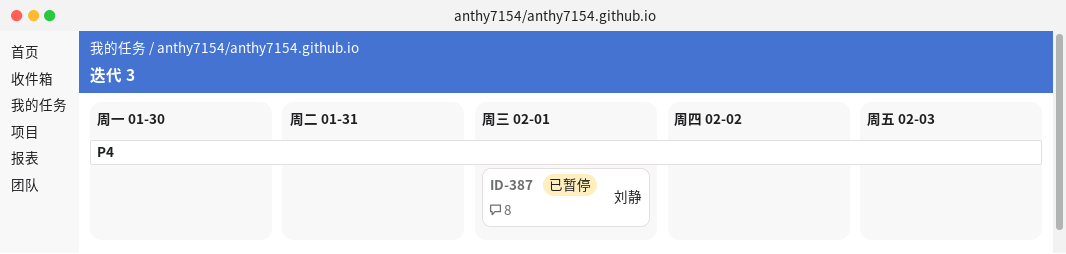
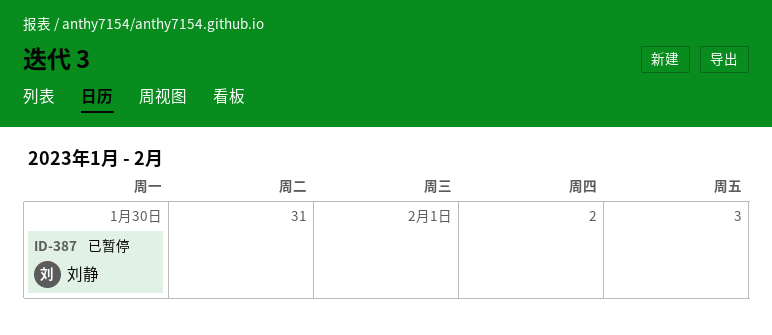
ID-387, due: Feb 1 -> Jan 30

